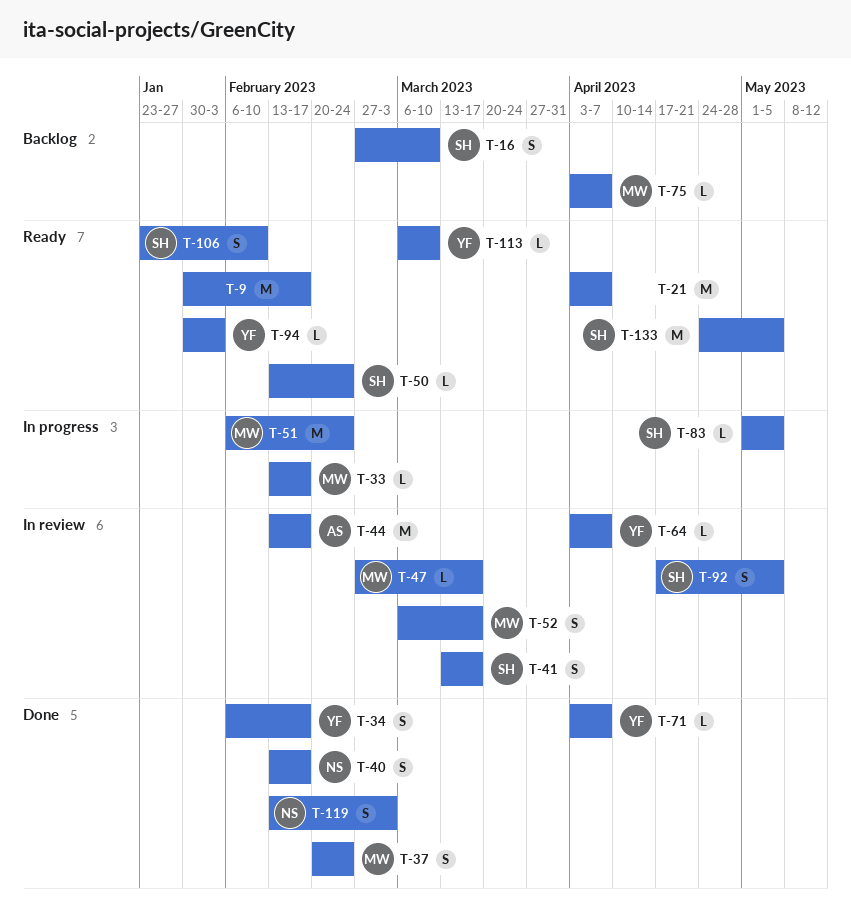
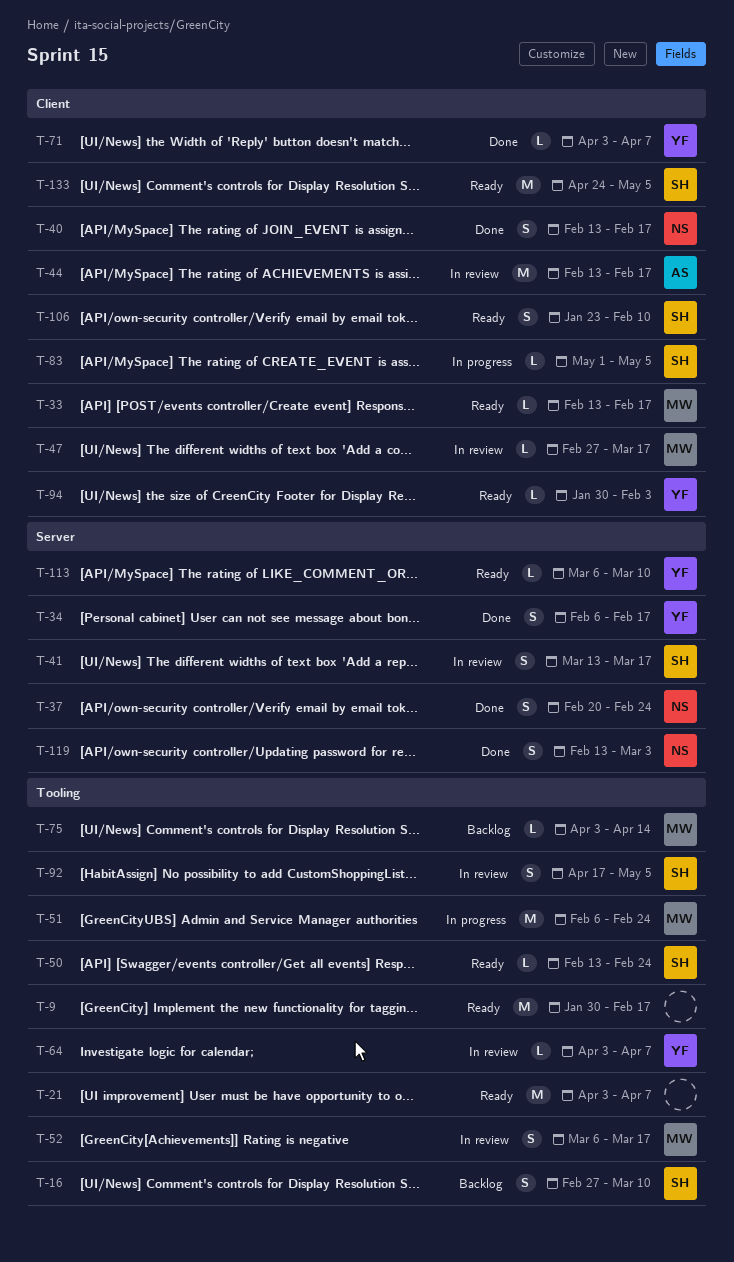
T-33, status: In progress -> Ready
T-37, owner: MW -> NS
T-75, due: Apr 7 -> Apr 14

